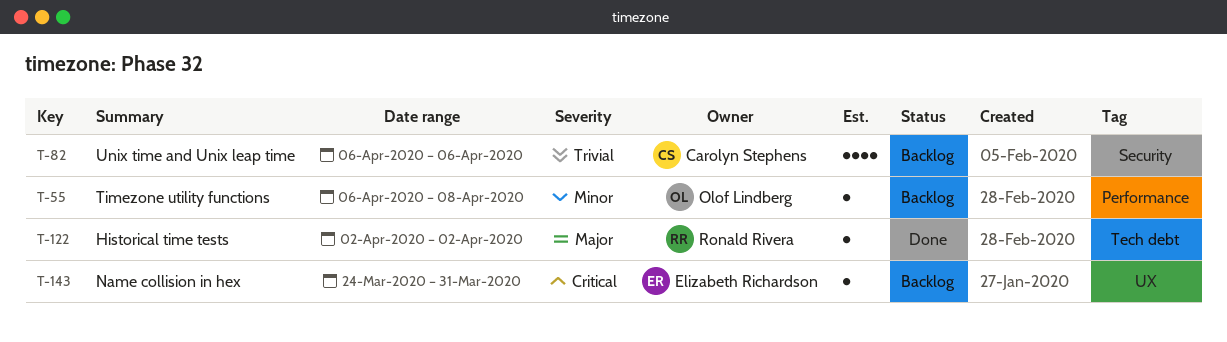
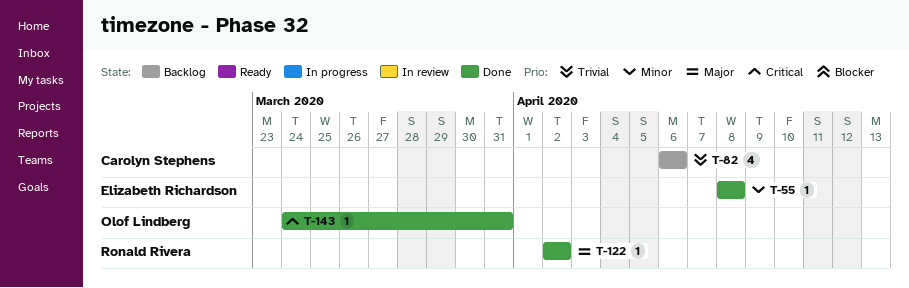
T-55, status: Backlog -> Done
T-55, owner: Olof Lindberg -> Elizabeth Richardson
T-55, start: Apr 6 -> Apr 8
T-143, status: Backlog -> Done
T-143, owner: Elizabeth Richardson -> Olof Lindberg

